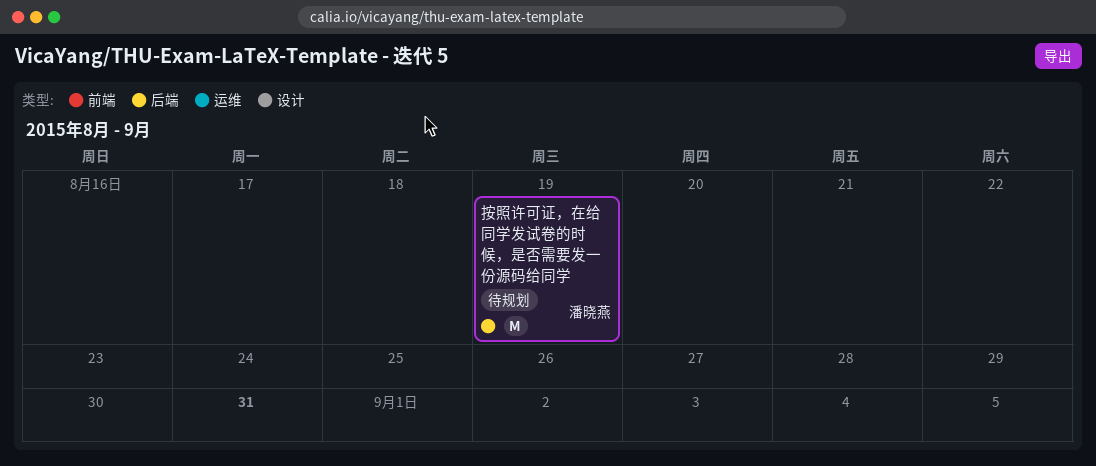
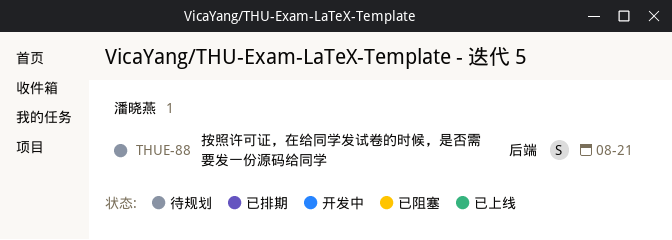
按照许可证，在给同学发试卷的时候，是否需要发一份源码给同学, estimate: M -> S
按照许可证，在给同学发试卷的时候，是否需要发一份源码给同学, due: Aug 19 -> Aug 21

